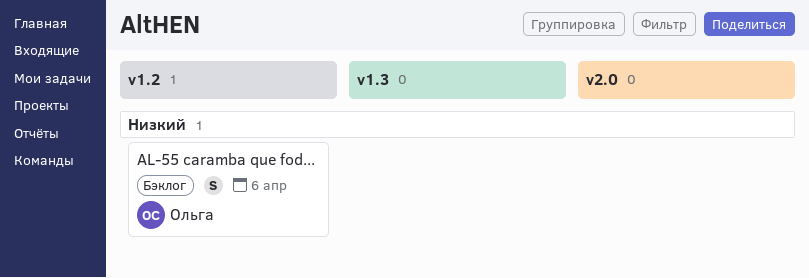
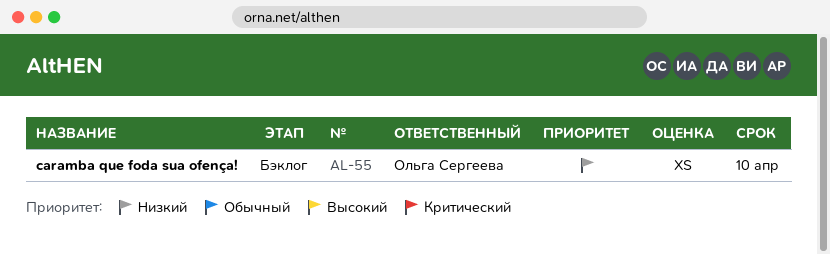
AL-55, estimate: S -> XS
AL-55, due: Apr 6 -> Apr 10

